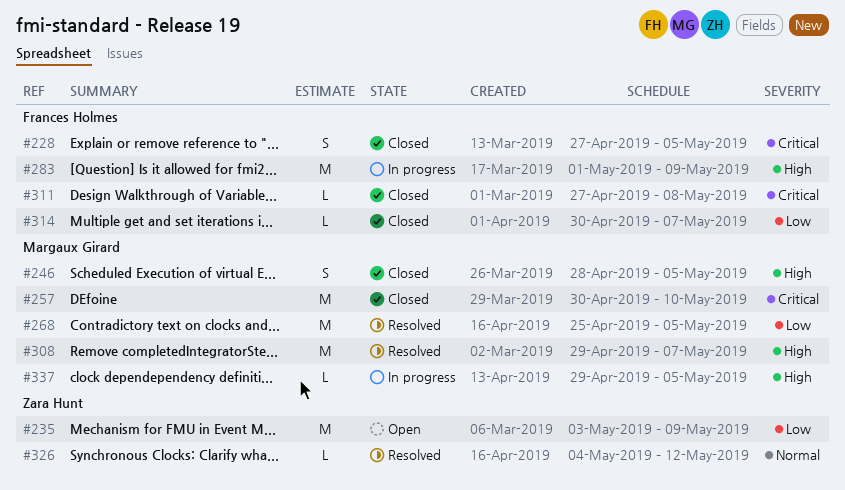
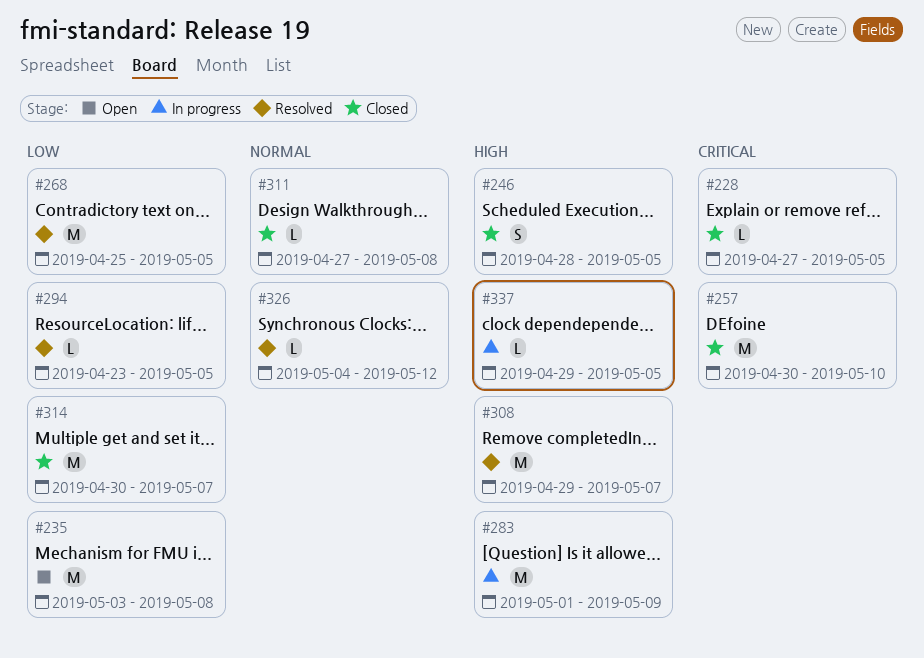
#228, estimate: S -> L
#235, due: May 9 -> May 8
#294: none -> present
#311, priority: Critical -> Normal
#314, estimate: L -> M

